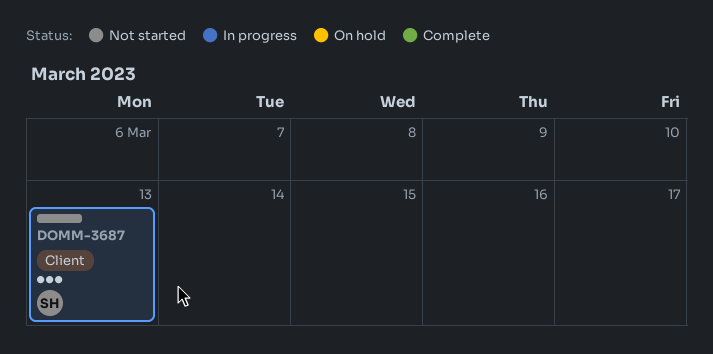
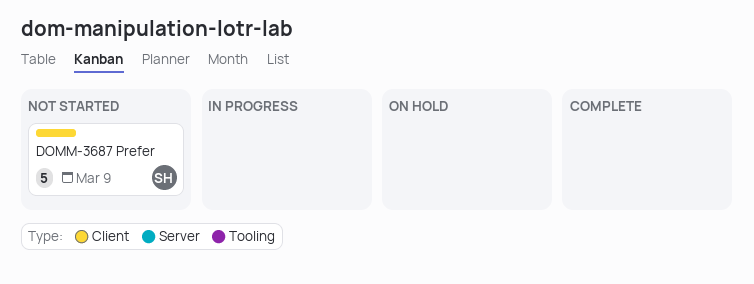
DOMM-3687, estimate: 3 -> 5
DOMM-3687, due: Mar 13 -> Mar 9

